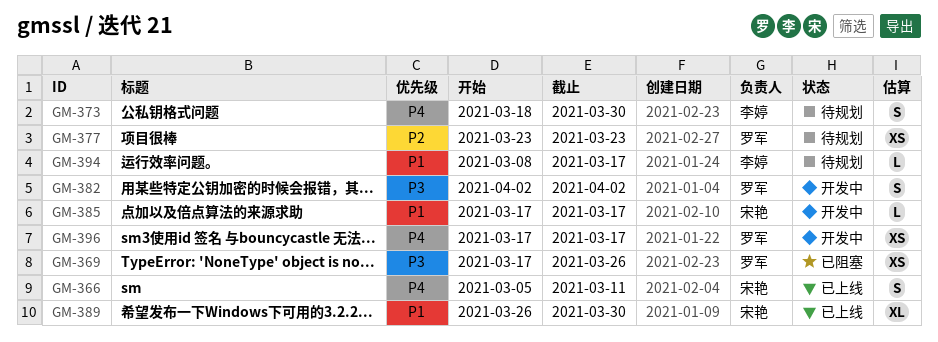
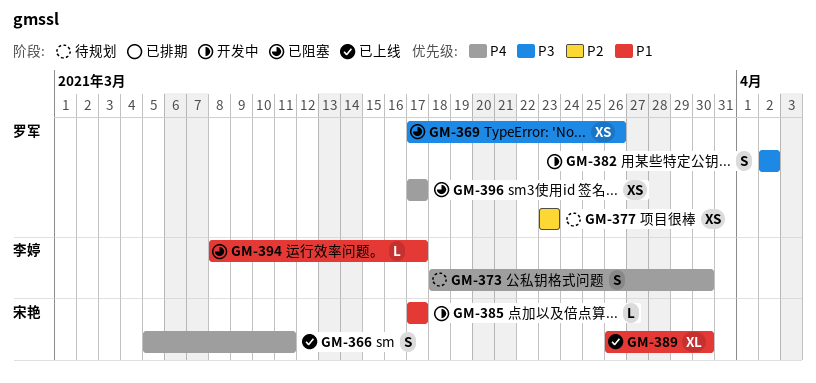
GM-394, status: 待规划 -> 已阻塞
GM-396, status: 开发中 -> 已阻塞

